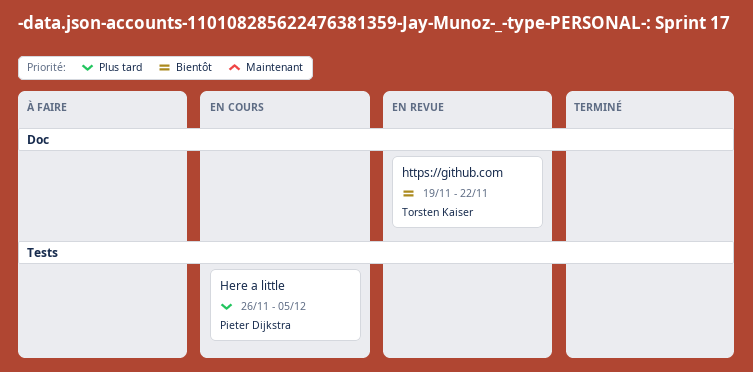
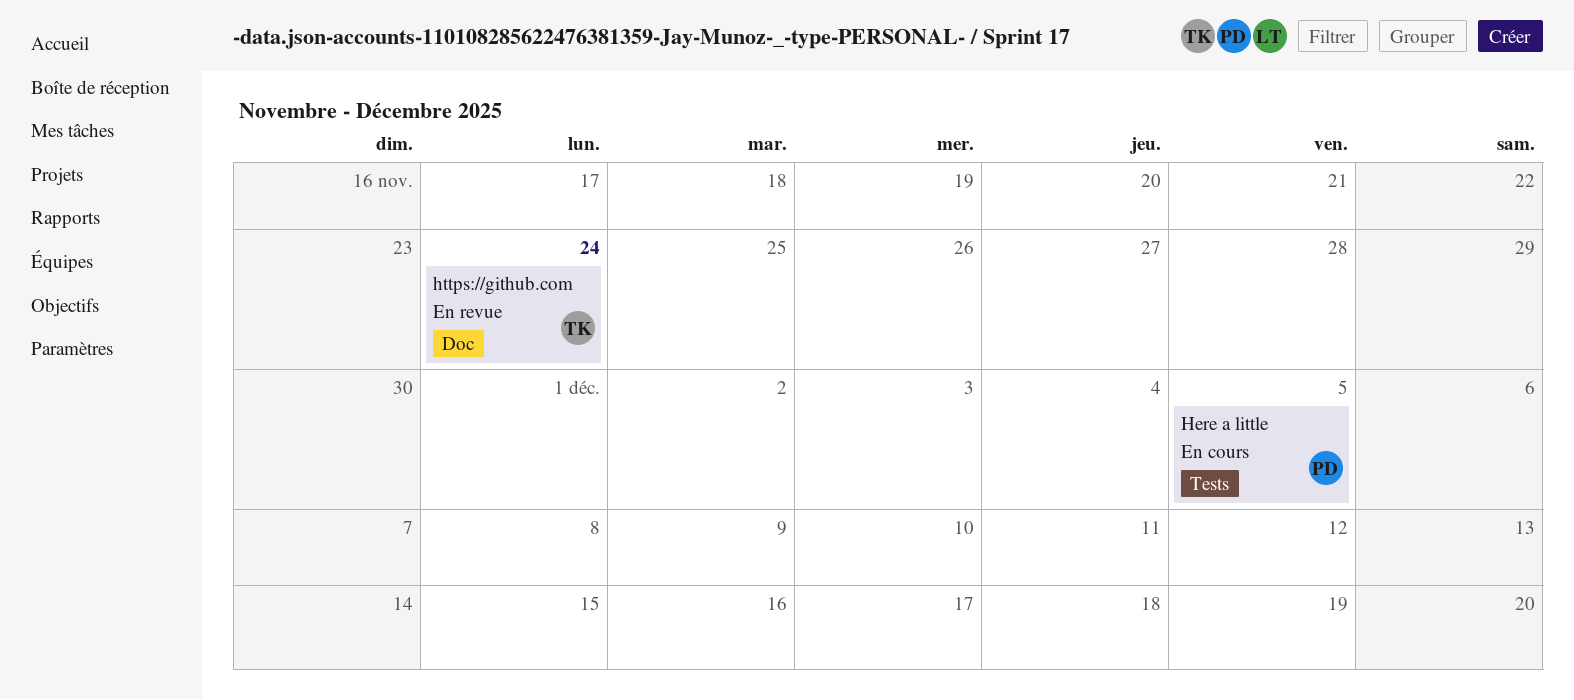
https://github.com, due: Nov 22 -> Nov 24

